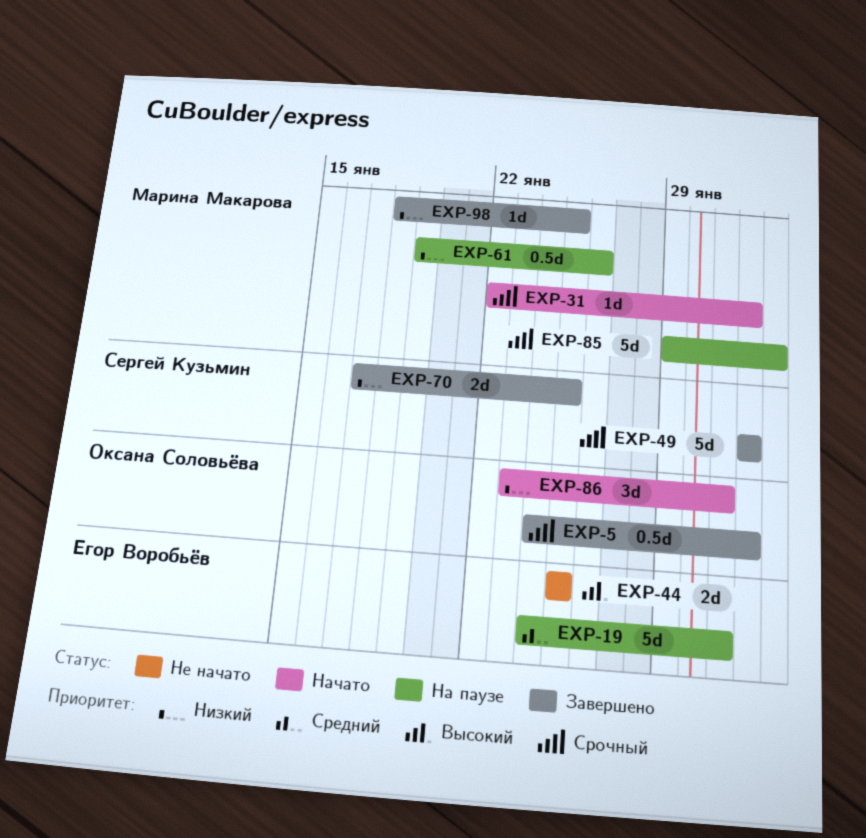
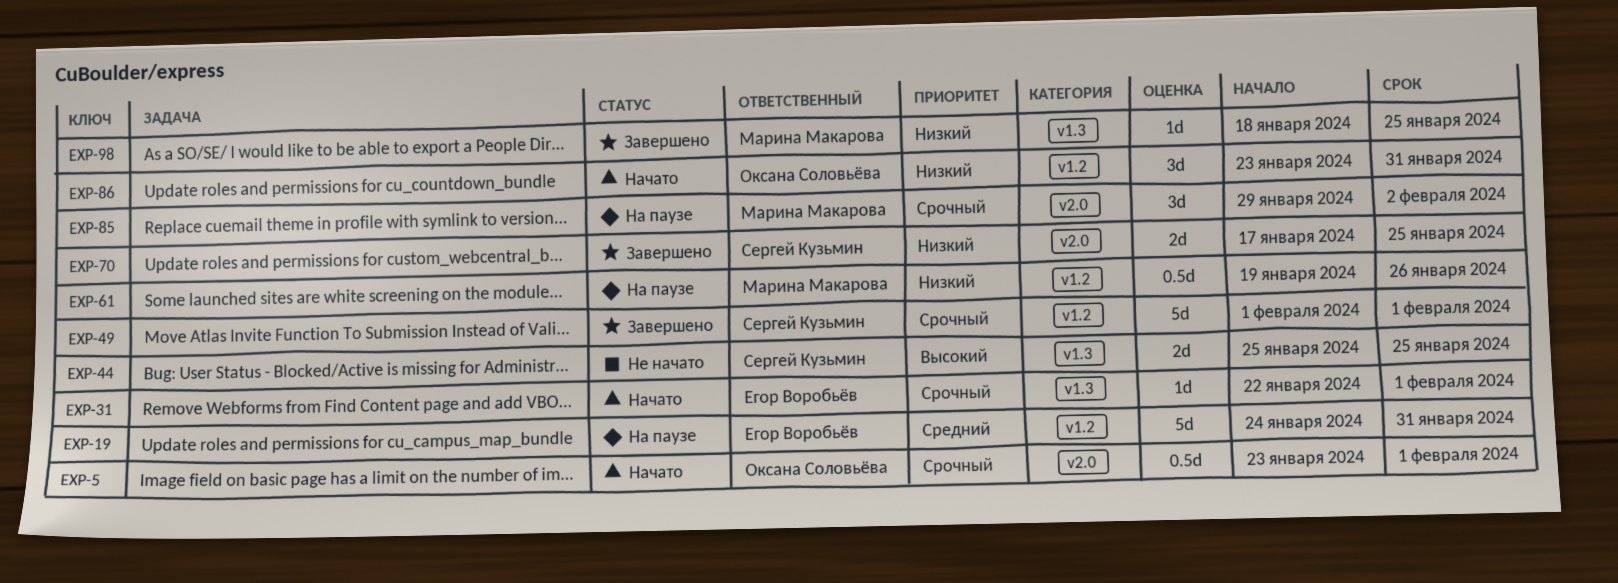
EXP-5, status: Завершено -> Начато
EXP-5, start: Jan 24 -> Jan 23
EXP-31, owner: Марина Макарова -> Егор Воробьёв
EXP-44, owner: Егор Воробьёв -> Сергей Кузьмин
EXP-85, estimate: 5d -> 3d

